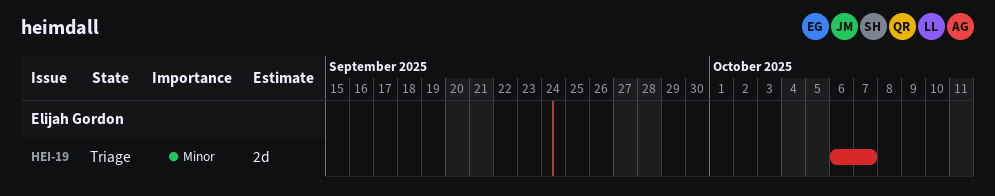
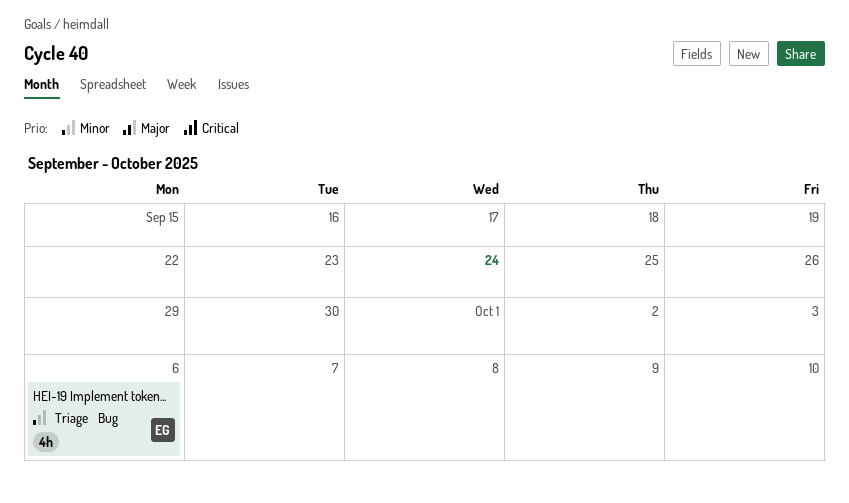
HEI-19, estimate: 2d -> 4h
HEI-19, due: Oct 7 -> Oct 6

